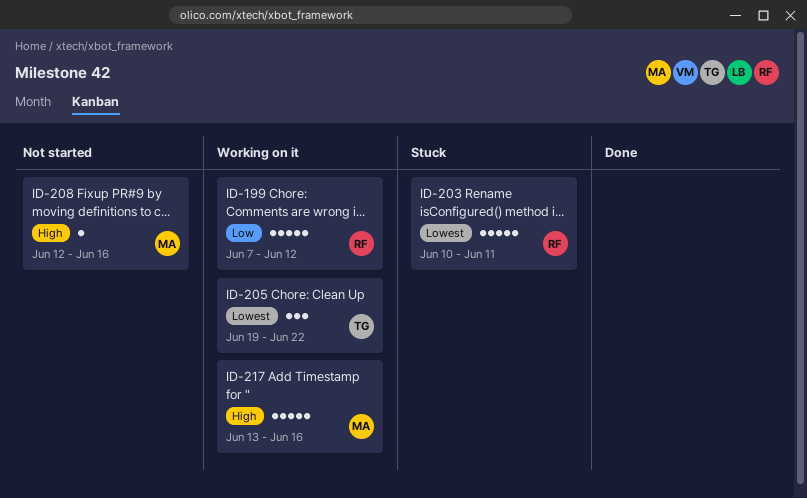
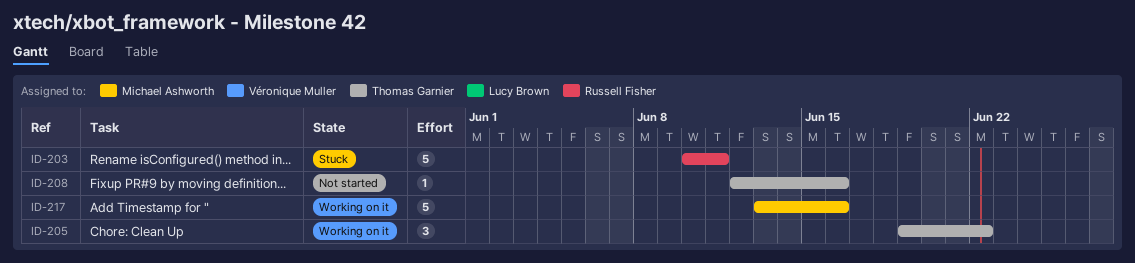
ID-199: present -> none
ID-208, owner: Michael Ashworth -> Thomas Garnier

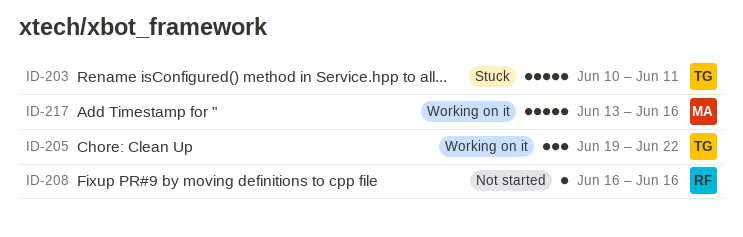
ID-203, owner: Russell Fisher -> Thomas Garnier
ID-208, owner: Thomas Garnier -> Russell Fisher
ID-208, start: Jun 12 -> Jun 16

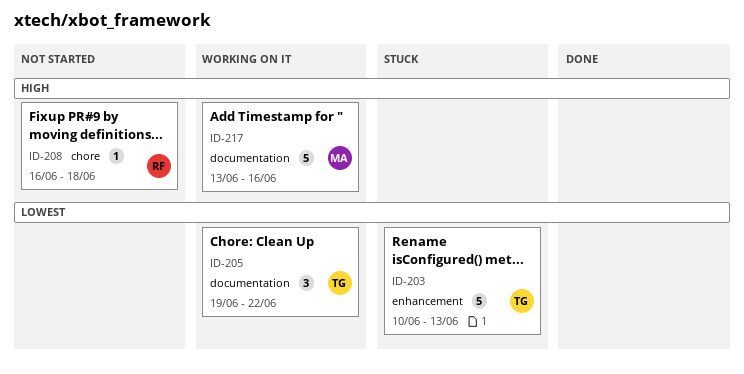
ID-203, due: Jun 11 -> Jun 13
ID-208, due: Jun 16 -> Jun 18

